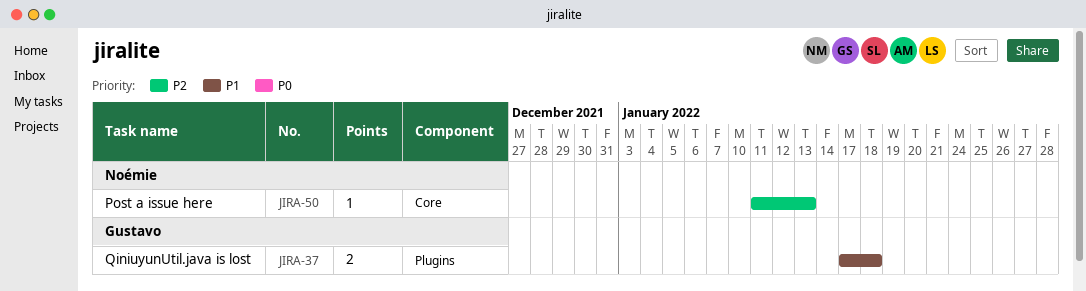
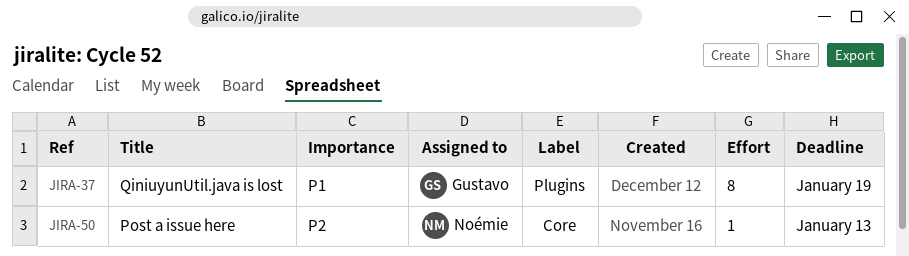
JIRA-37, estimate: 2 -> 8
JIRA-37, due: Jan 18 -> Jan 19

